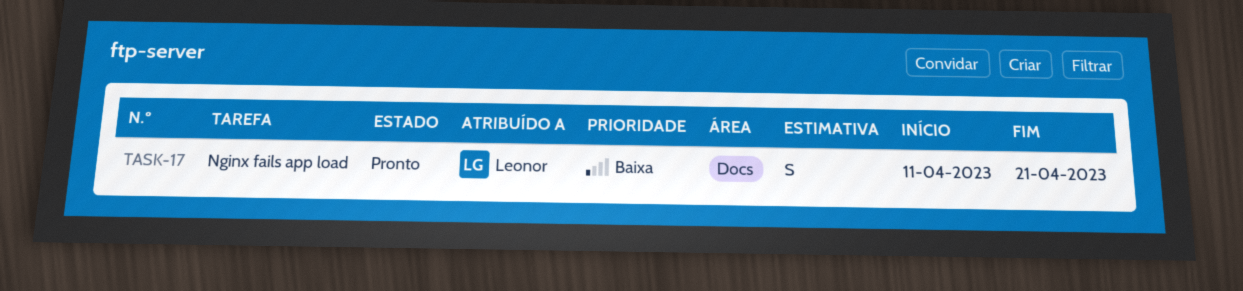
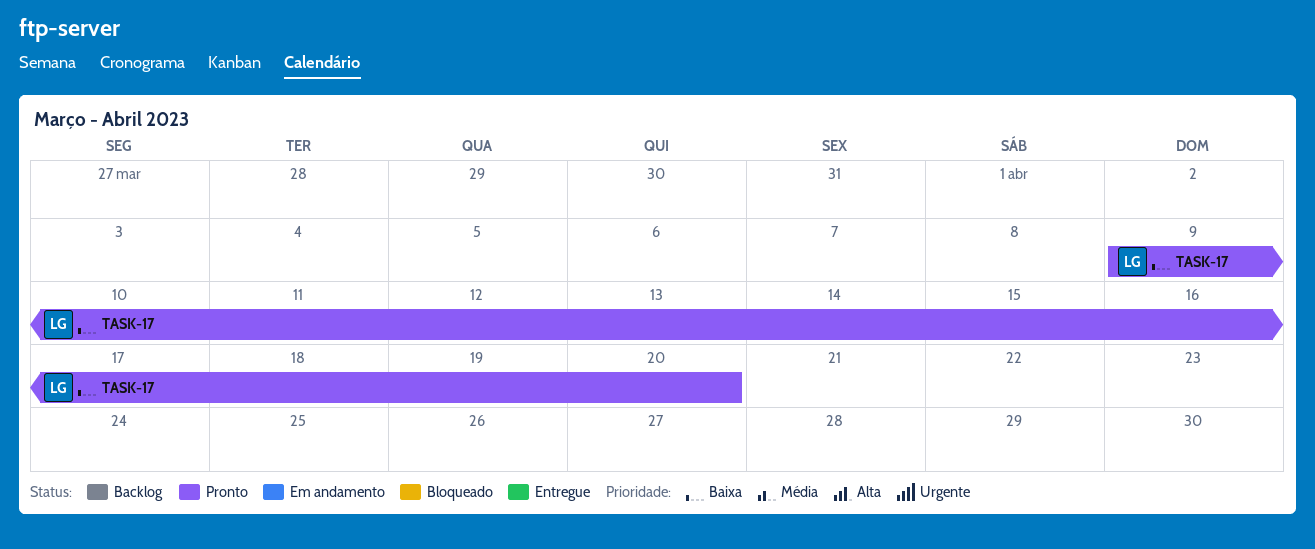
TASK-17, start: Apr 11 -> Apr 9
TASK-17, due: Apr 21 -> Apr 20

